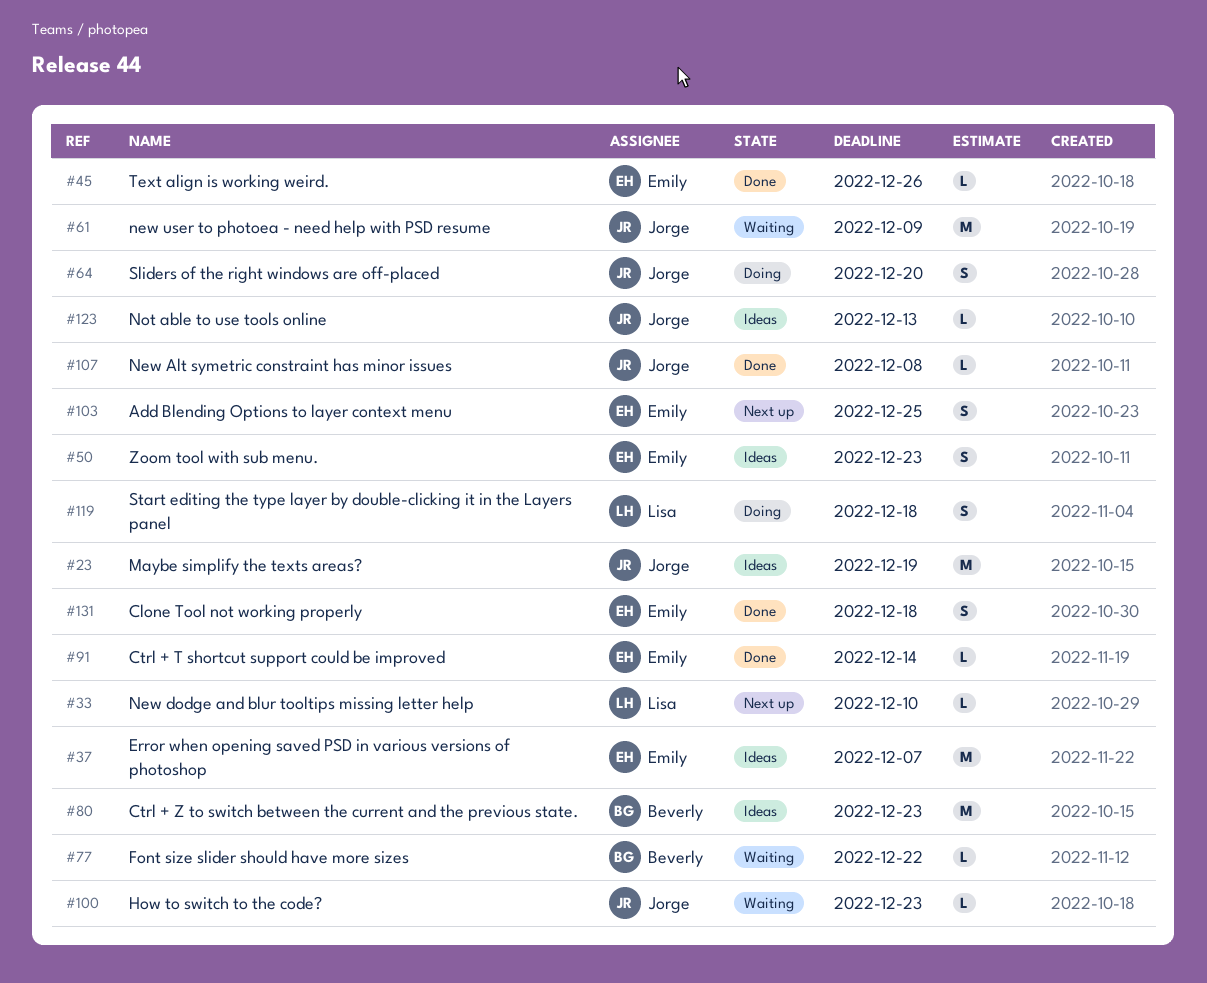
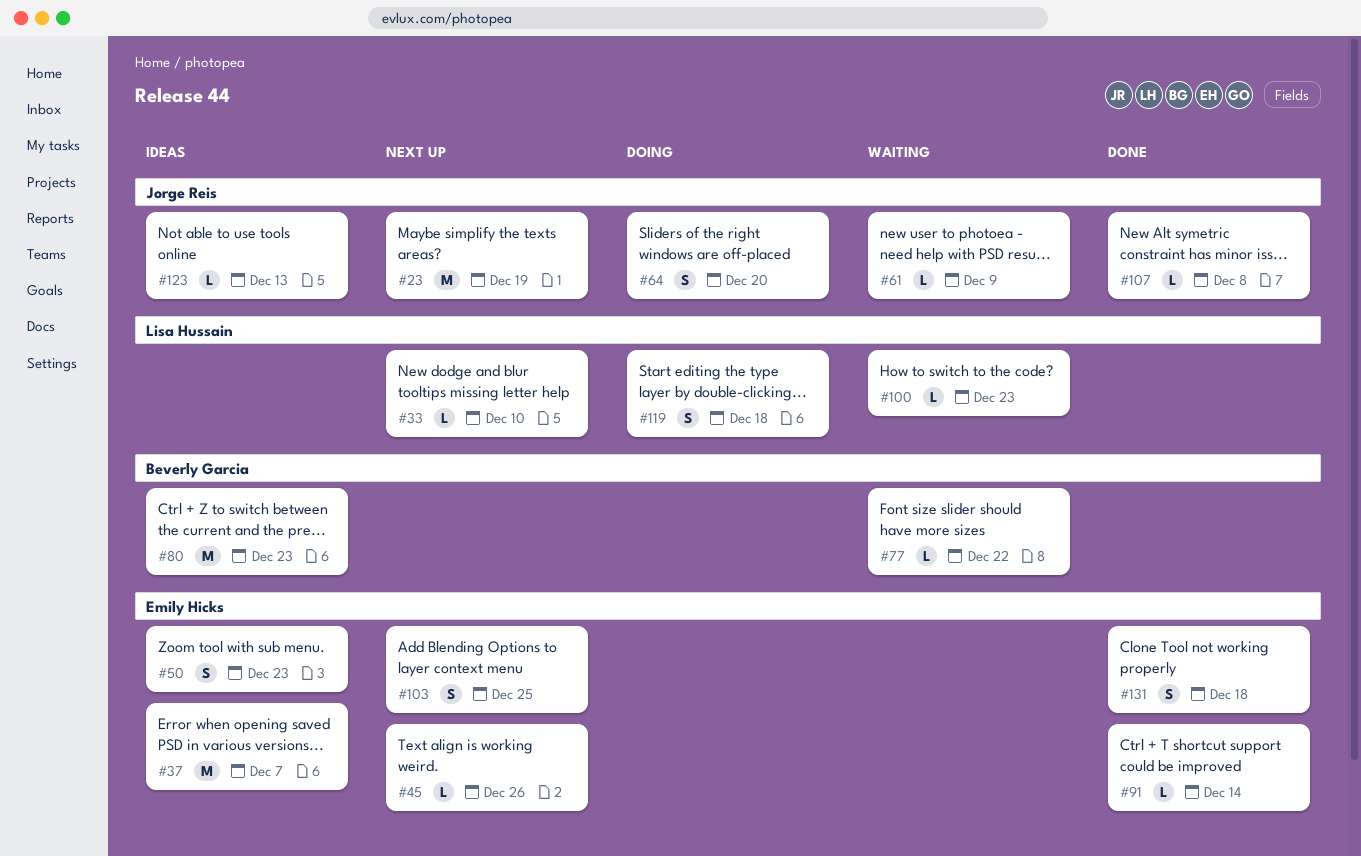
#23, status: Ideas -> Next up
#45, status: Done -> Next up
#61, estimate: M -> L
#100, owner: Jorge Reis -> Lisa Hussain

